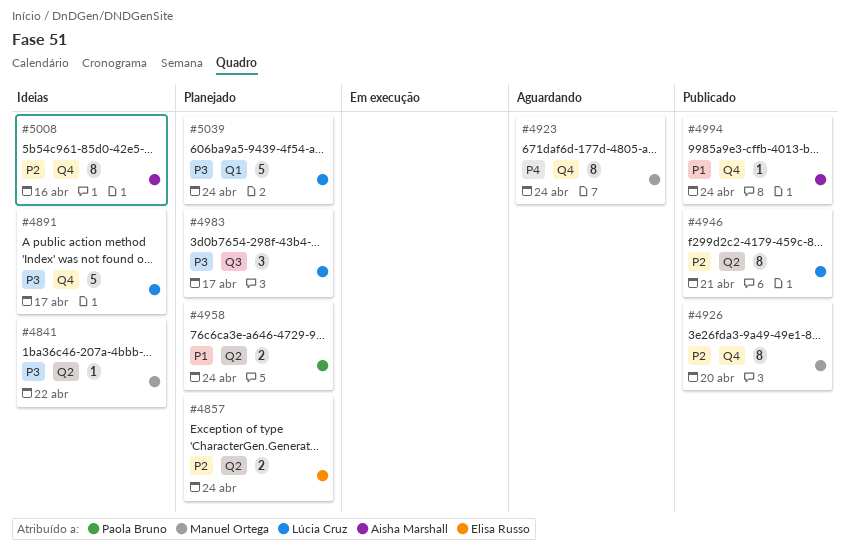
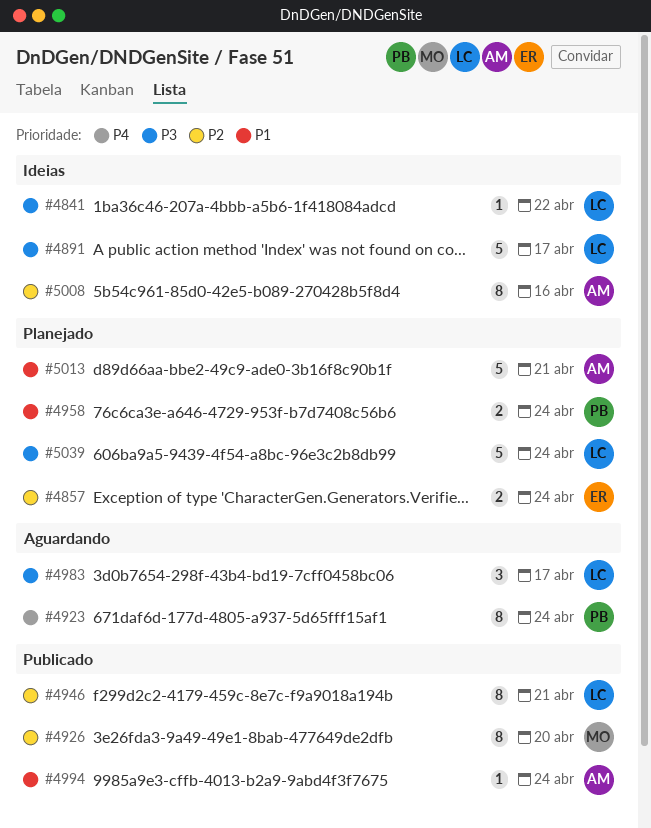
#4841, owner: Manuel Ortega -> Lúcia Cruz
#4923, owner: Manuel Ortega -> Paola Bruno
#4983, status: Planejado -> Aguardando
#5013: none -> present

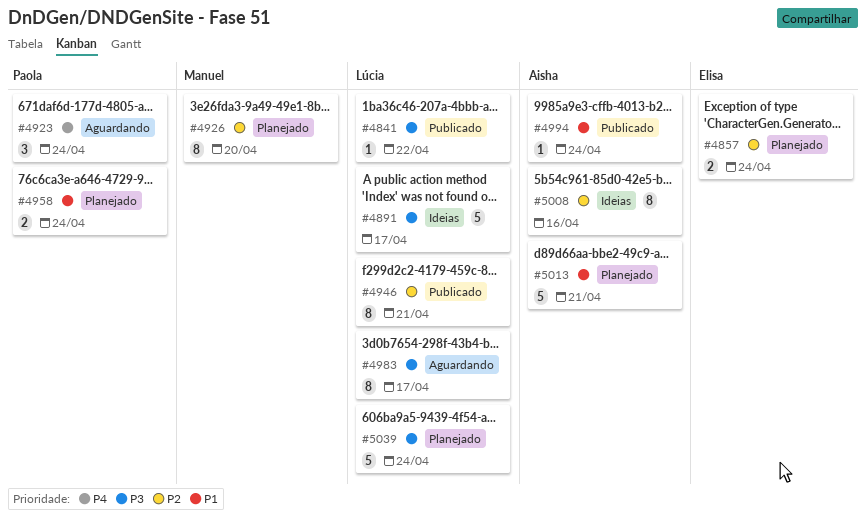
#4841, status: Ideias -> Publicado
#4923, estimate: 8 -> 3
#4926, status: Publicado -> Planejado
#4983, estimate: 3 -> 8

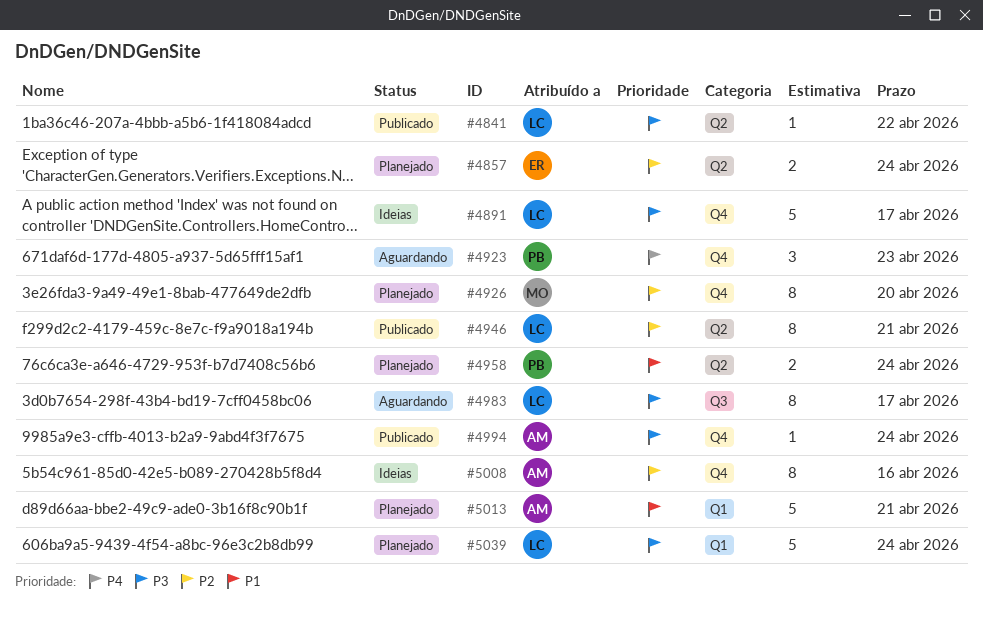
#4923, due: Apr 24 -> Apr 23
#4994, priority: P1 -> P3

